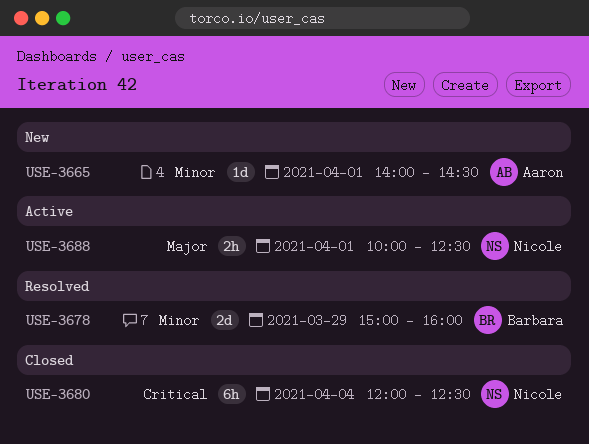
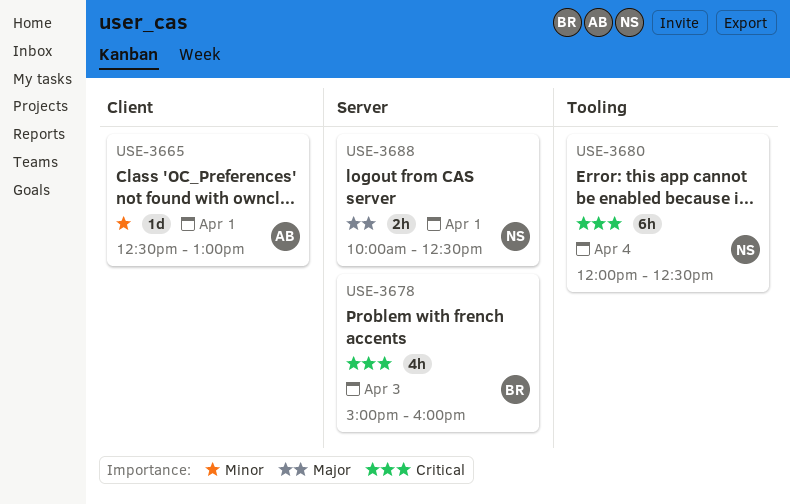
USE-3665, begins: 14:00 -> 12:30
USE-3665, ends: 14:30 -> 13:00
USE-3678, priority: Minor -> Critical
USE-3678, estimate: 2d -> 4h
USE-3678, day: Mar 29 -> Apr 3

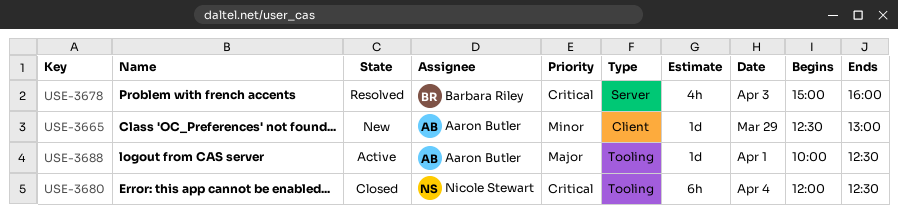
USE-3665, day: Apr 1 -> Mar 29
USE-3688, owner: Nicole Stewart -> Aaron Butler
USE-3688, label: Server -> Tooling
USE-3688, estimate: 2h -> 1d

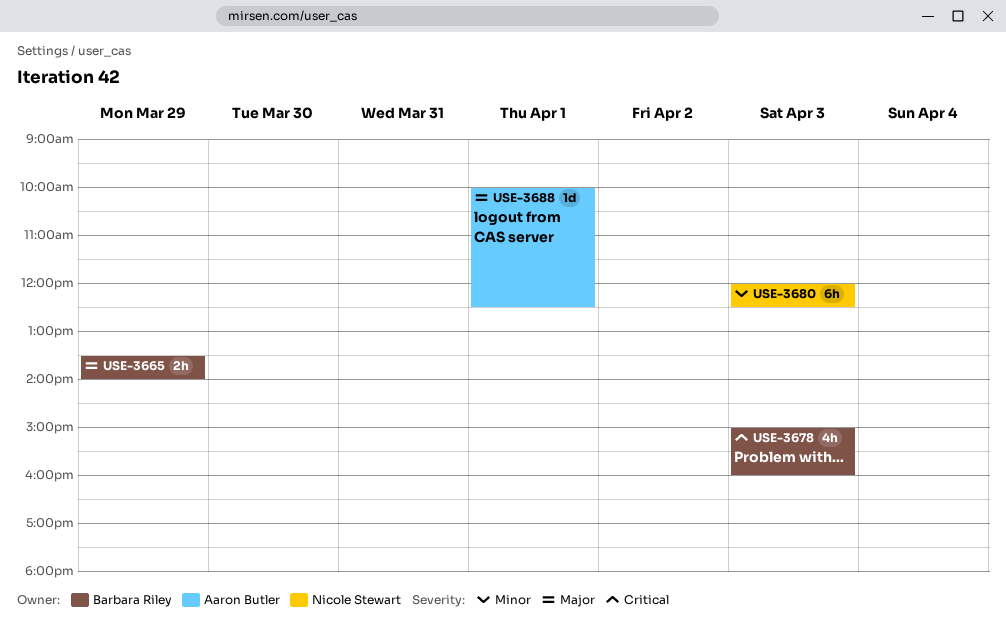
USE-3665, owner: Aaron Butler -> Barbara Riley
USE-3665, priority: Minor -> Major
USE-3665, estimate: 1d -> 2h
USE-3665, begins: 12:30 -> 13:30
USE-3665, ends: 13:00 -> 14:00
USE-3680, priority: Critical -> Minor
USE-3680, day: Apr 4 -> Apr 3

